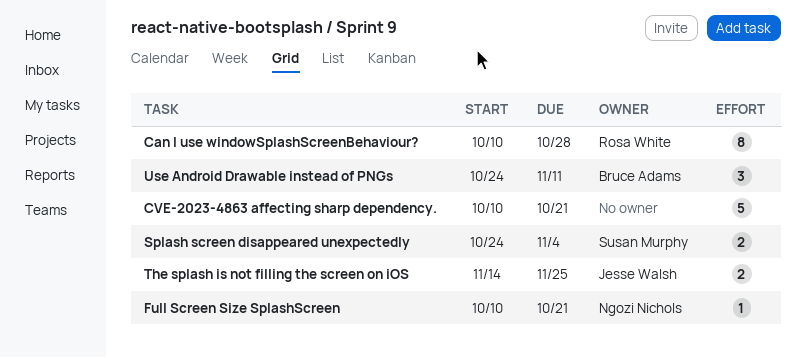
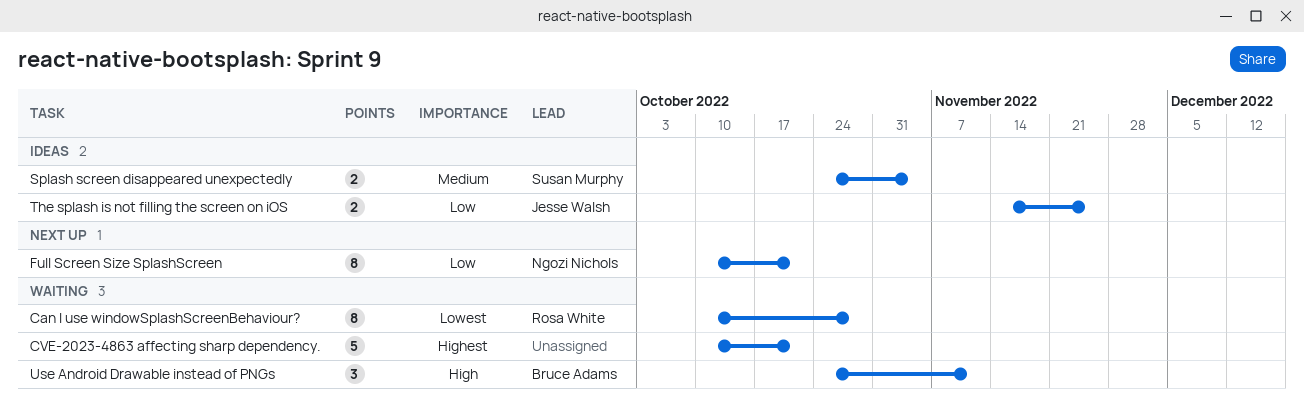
Full Screen Size SplashScreen, estimate: 1 -> 8

